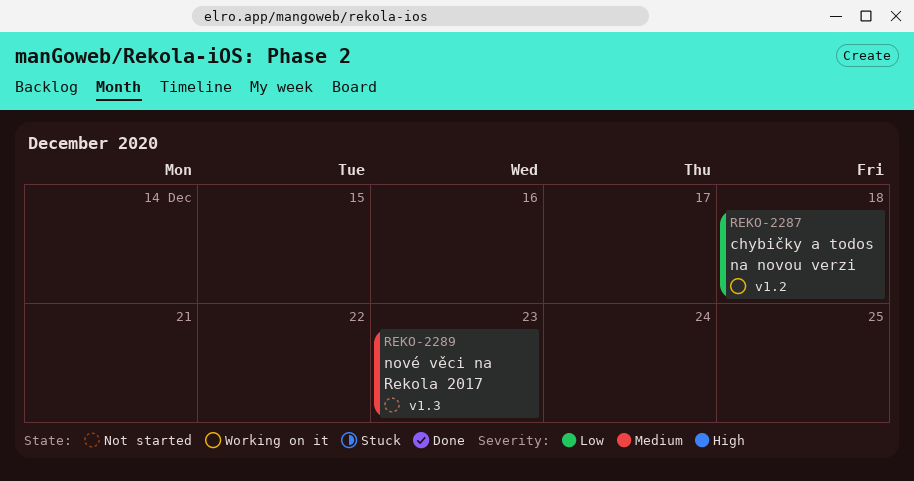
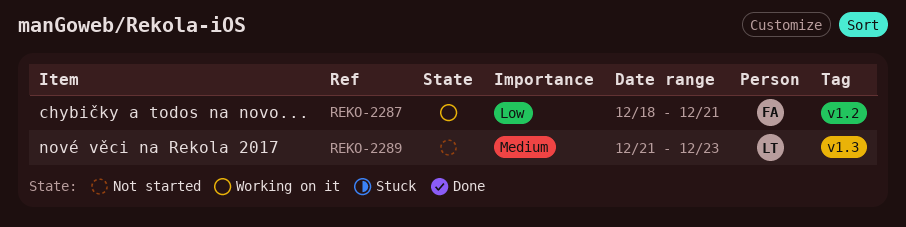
REKO-2287, due: Dec 18 -> Dec 21

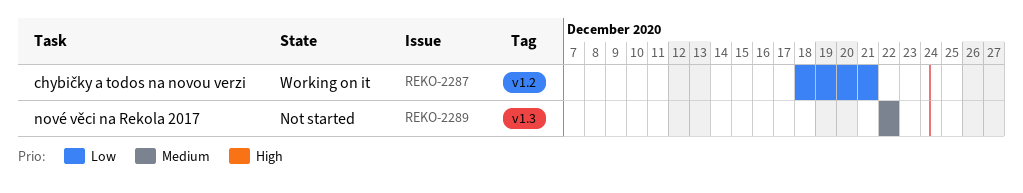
REKO-2289, start: Dec 21 -> Dec 22
REKO-2289, due: Dec 23 -> Dec 22

